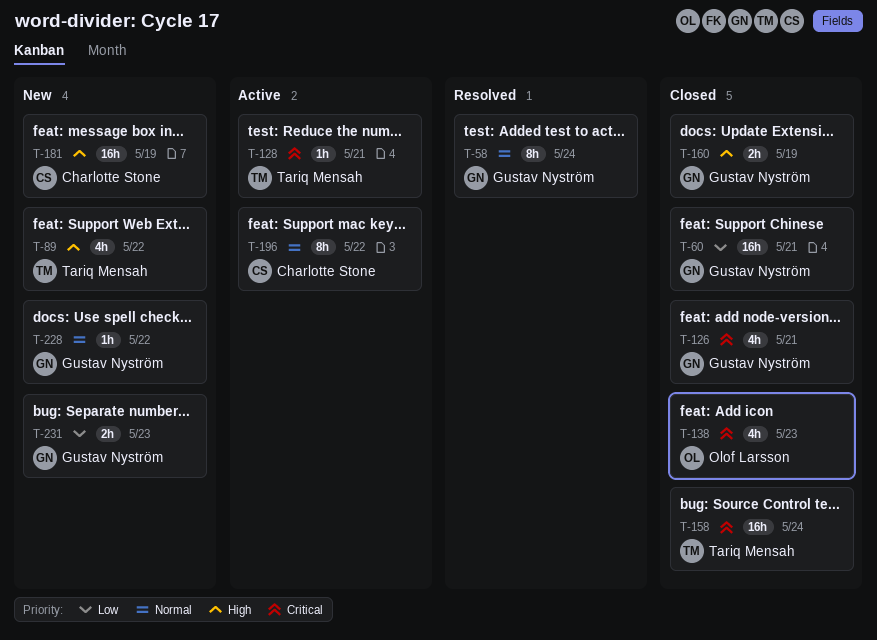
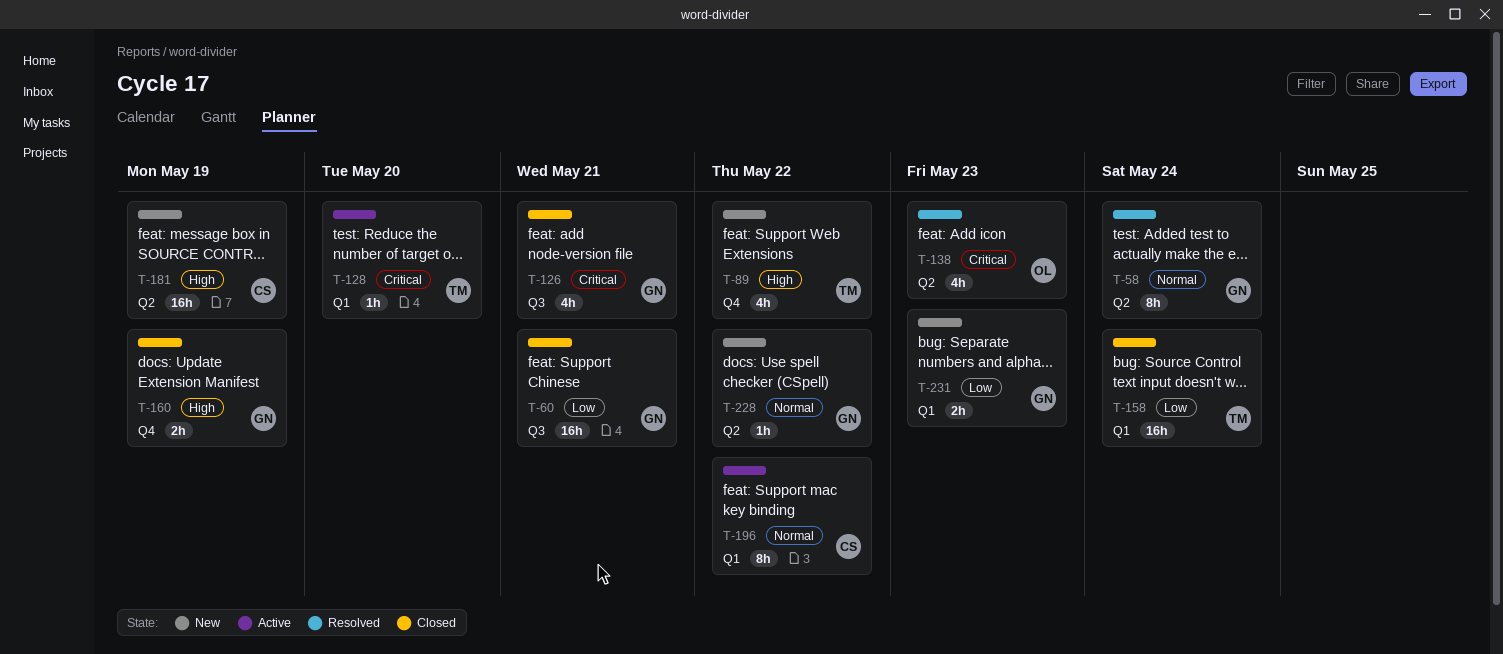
T-128, due: May 21 -> May 20
T-138, status: Closed -> Resolved
T-158, priority: Critical -> Low

